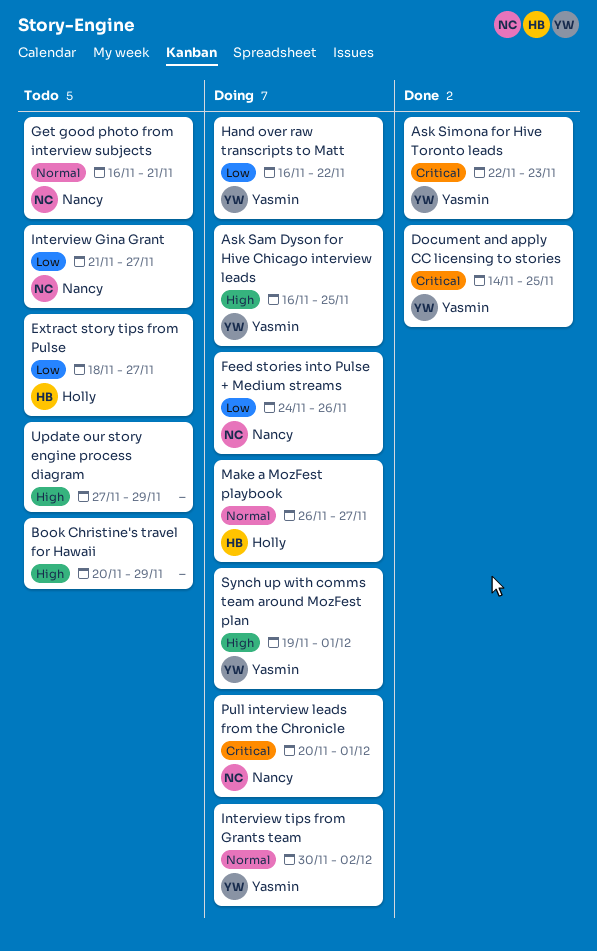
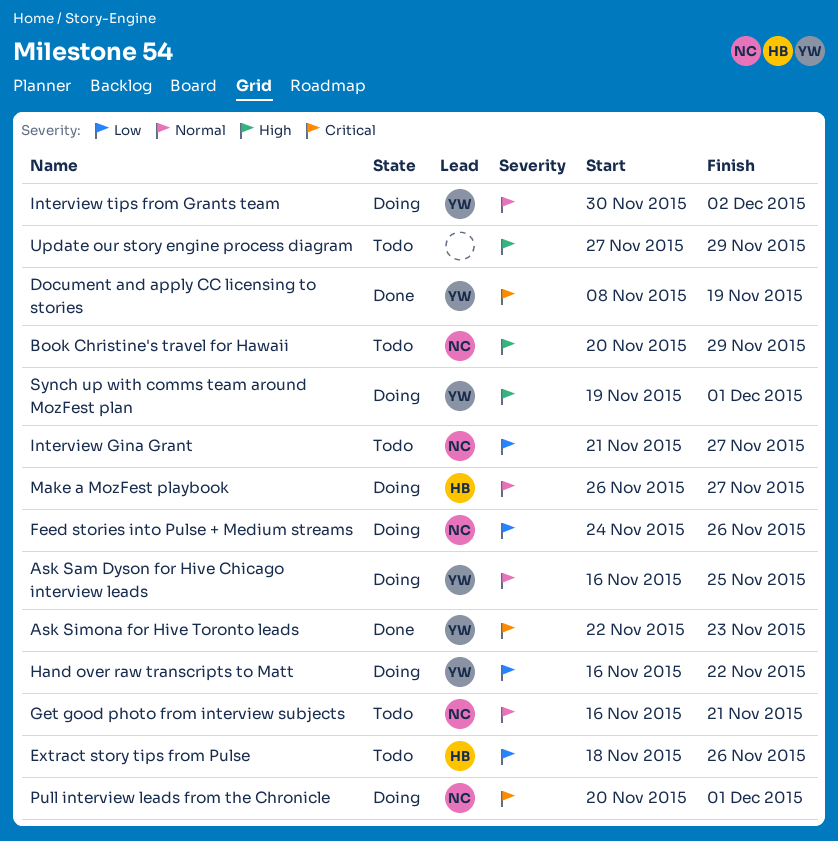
Ask Sam Dyson for Hive Chicago interview leads, priority: High -> Normal
Book Christine's travel for Hawaii, owner: none -> Nancy
Document and apply CC licensing to stories, start: Nov 14 -> Nov 8
Document and apply CC licensing to stories, due: Nov 25 -> Nov 19
Extract story tips from Pulse, due: Nov 27 -> Nov 26

